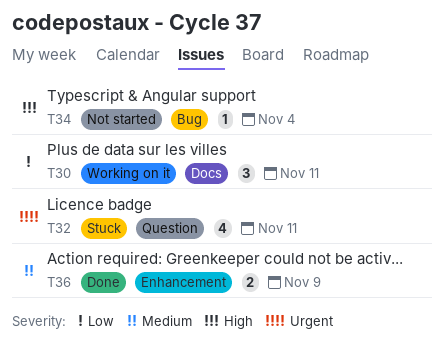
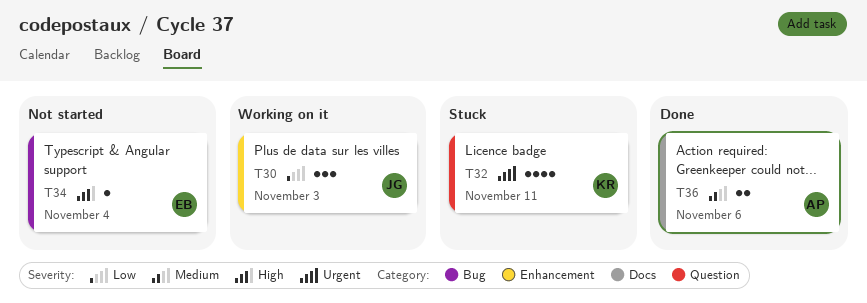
T30, label: Docs -> Enhancement
T30, due: Nov 11 -> Nov 3
T36, label: Enhancement -> Docs
T36, due: Nov 9 -> Nov 6

